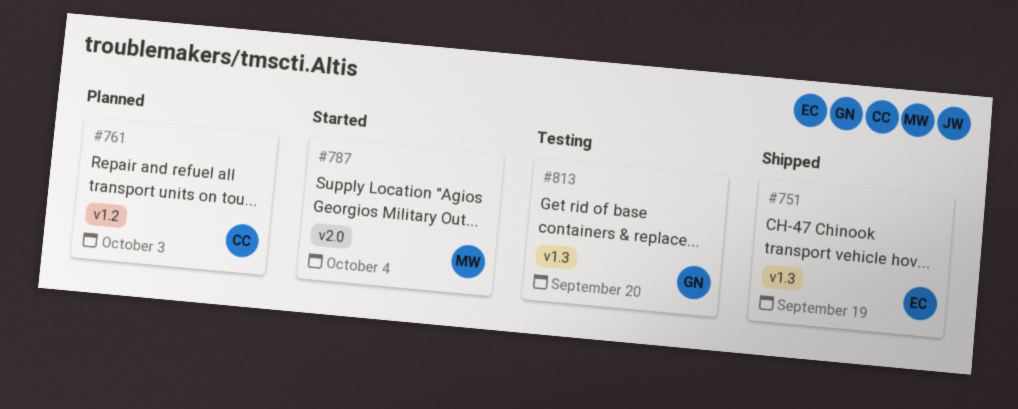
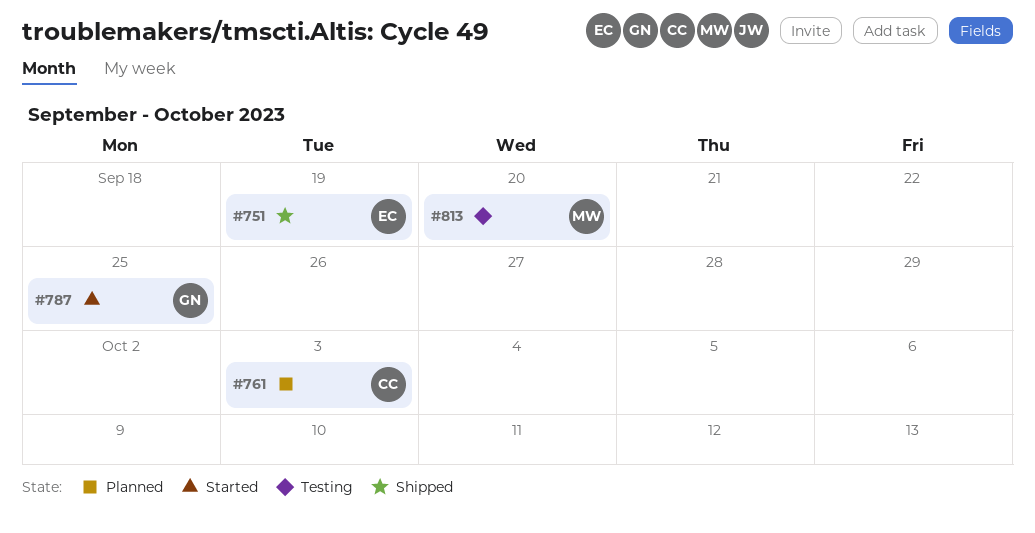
#787, owner: MW -> GN
#787, due: Oct 4 -> Sep 25
#813, owner: GN -> MW

